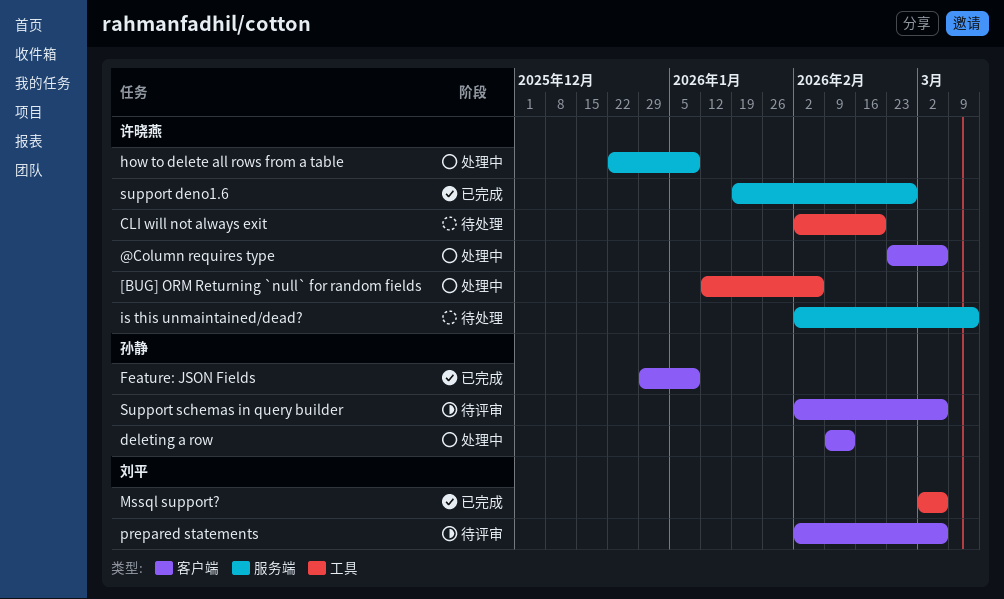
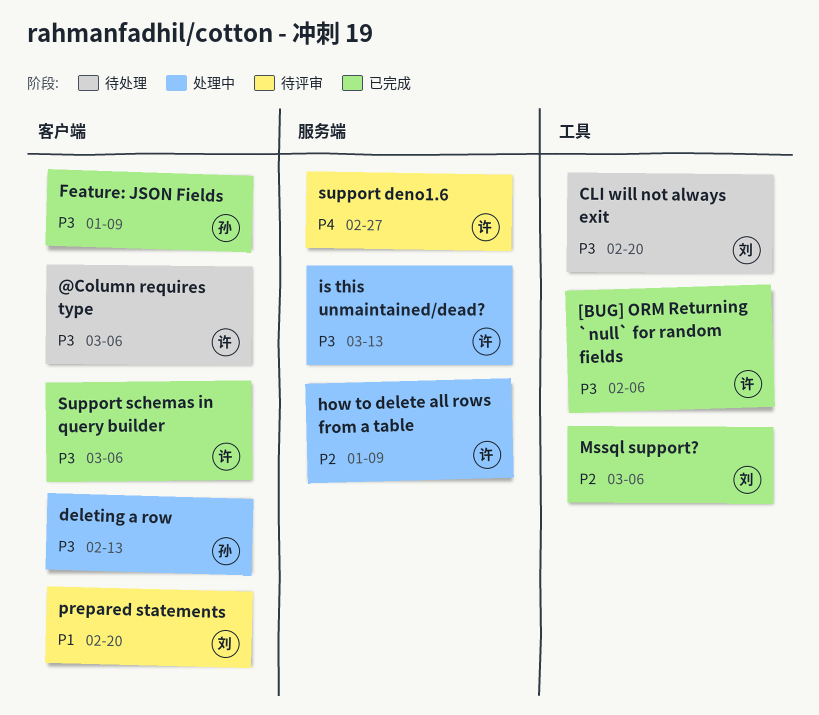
@Column requires type, status: 处理中 -> 待处理
[BUG] ORM Returning `null` for random fields, status: 处理中 -> 已完成
CLI will not always exit, owner: 许晓燕 -> 刘平
is this unmaintained/dead?, status: 待处理 -> 处理中
prepared statements, due: Mar 6 -> Feb 20
support deno1.6, status: 已完成 -> 待评审
Support schemas in query builder, status: 待评审 -> 已完成
Support schemas in query builder, owner: 孙静 -> 许晓燕

